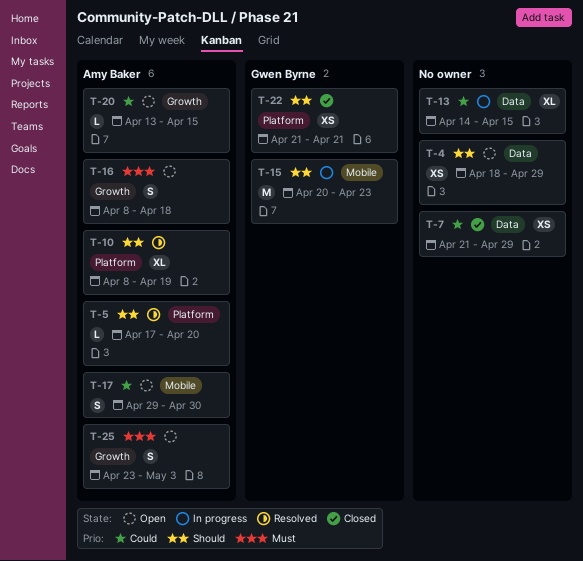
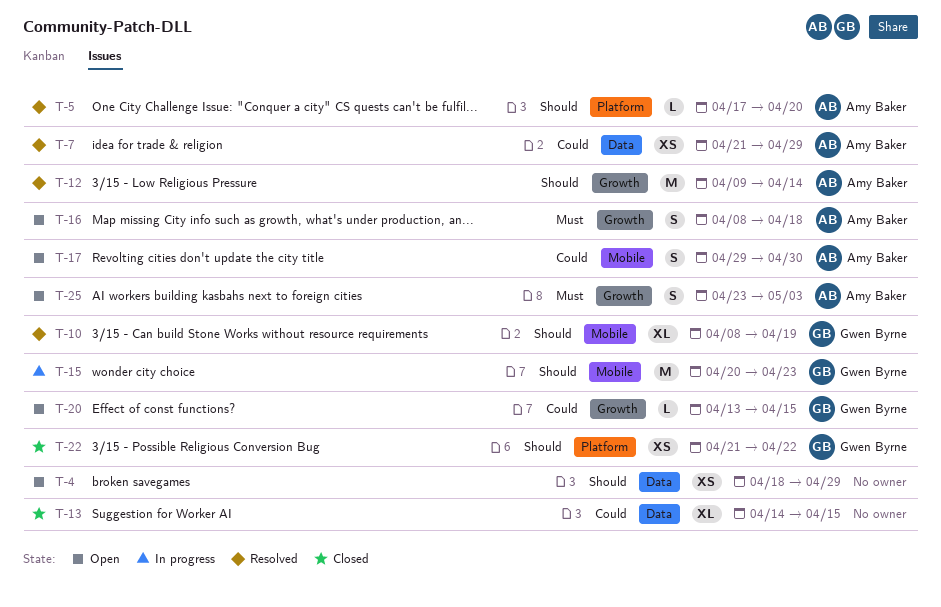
T-7, status: Closed -> Resolved
T-7, owner: none -> Amy Baker
T-10, owner: Amy Baker -> Gwen Byrne
T-10, label: Platform -> Mobile
T-12: none -> present
T-13, status: In progress -> Closed
T-20, owner: Amy Baker -> Gwen Byrne
T-22, due: Apr 21 -> Apr 22

